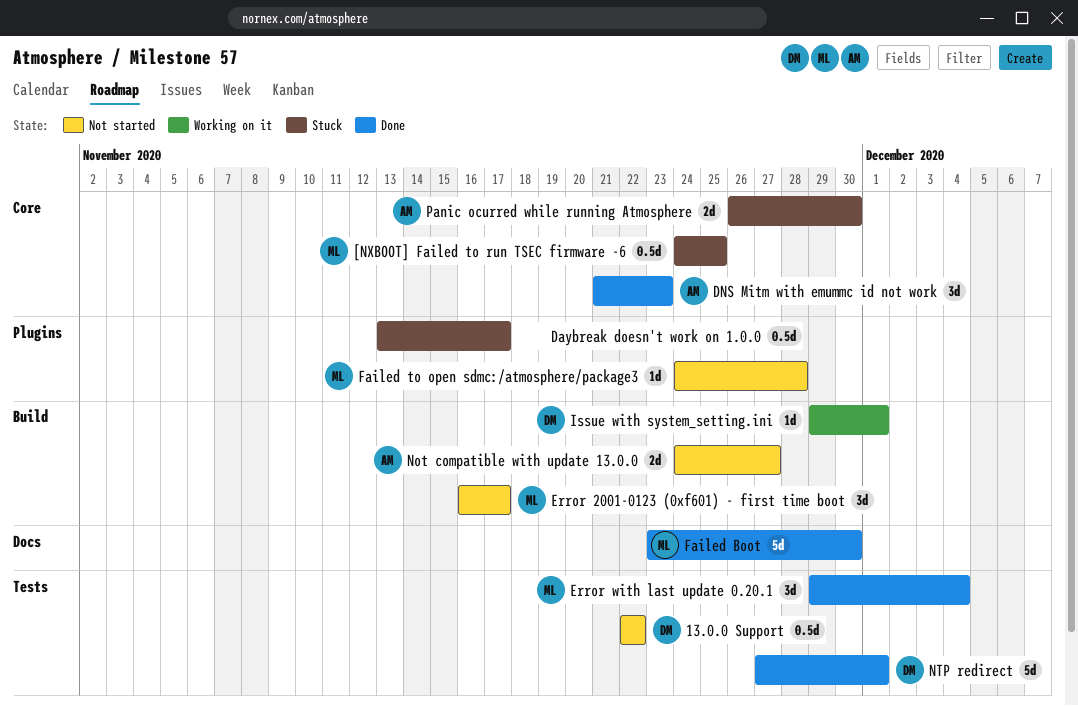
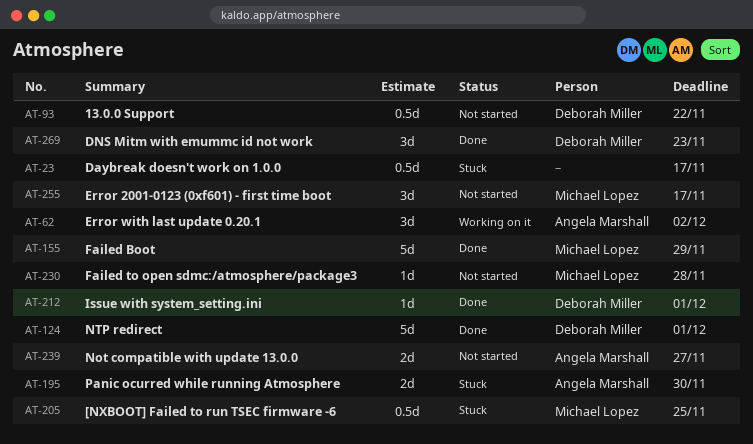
DNS Mitm with emummc id not work, owner: Angela Marshall -> Deborah Miller
Error with last update 0.20.1, status: Done -> Working on it
Error with last update 0.20.1, owner: Michael Lopez -> Angela Marshall
Error with last update 0.20.1, due: Dec 4 -> Dec 2
Failed Boot, due: Nov 30 -> Nov 29
Issue with system_setting.ini, status: Working on it -> Done

